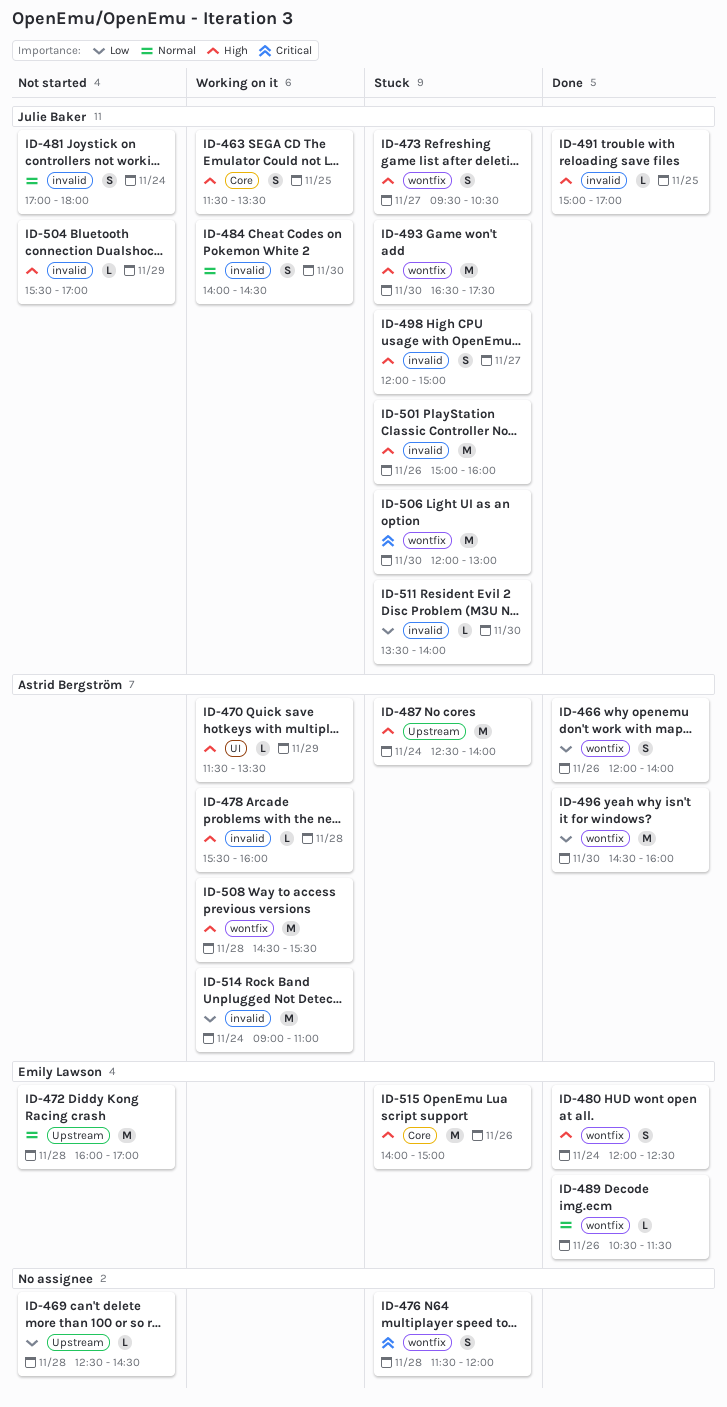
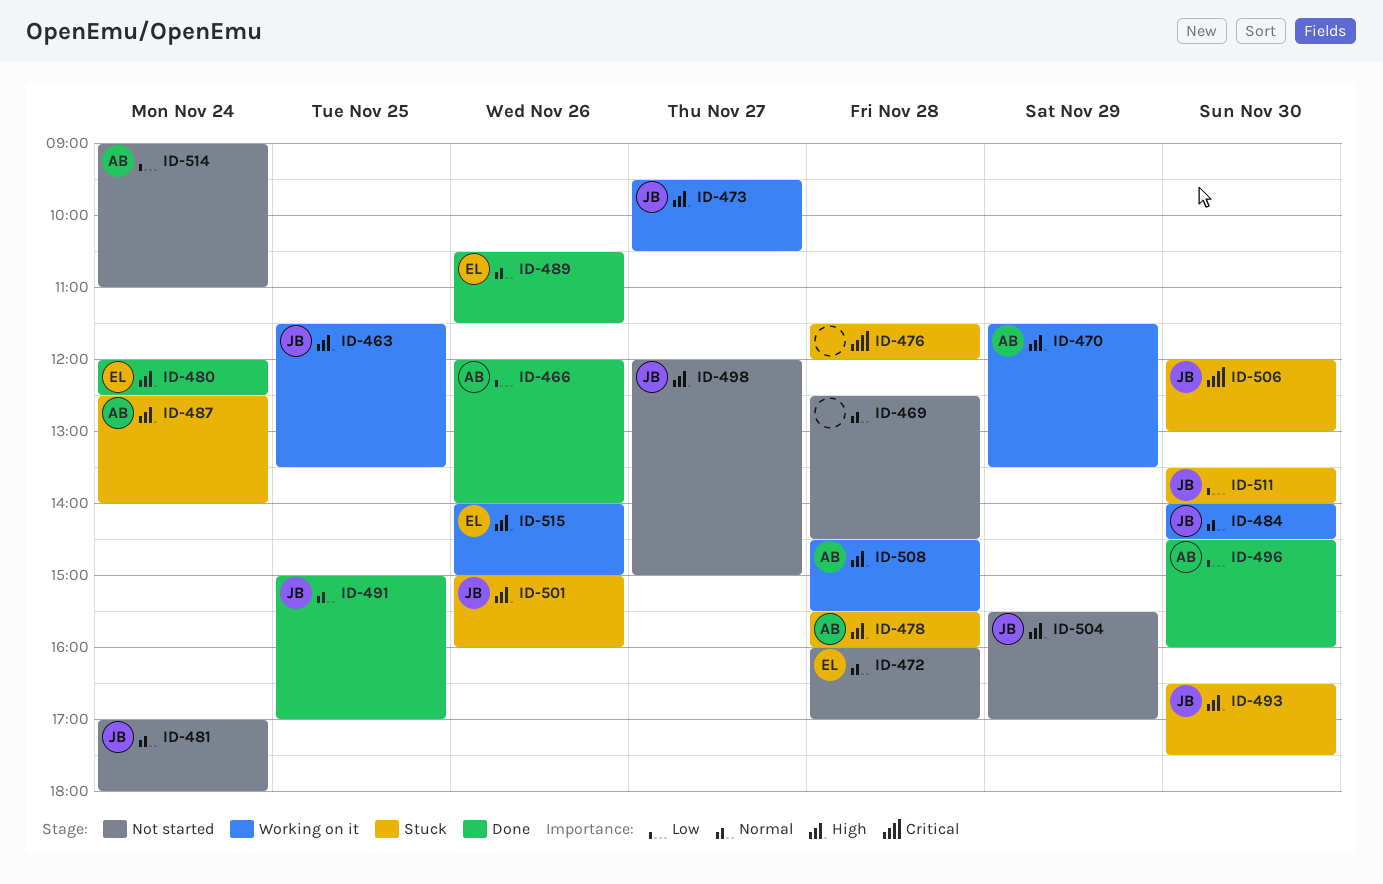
ID-469, priority: Low -> Normal
ID-473, status: Stuck -> Working on it
ID-478, status: Working on it -> Stuck
ID-491, priority: High -> Normal
ID-498, status: Stuck -> Not started
ID-514, status: Working on it -> Not started
ID-515, status: Stuck -> Working on it

